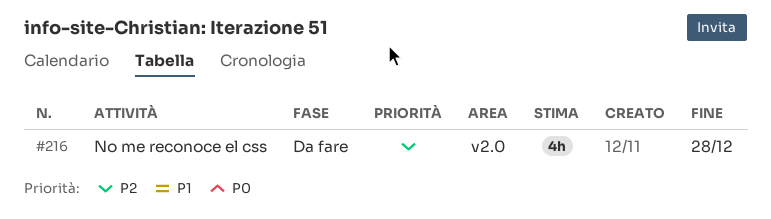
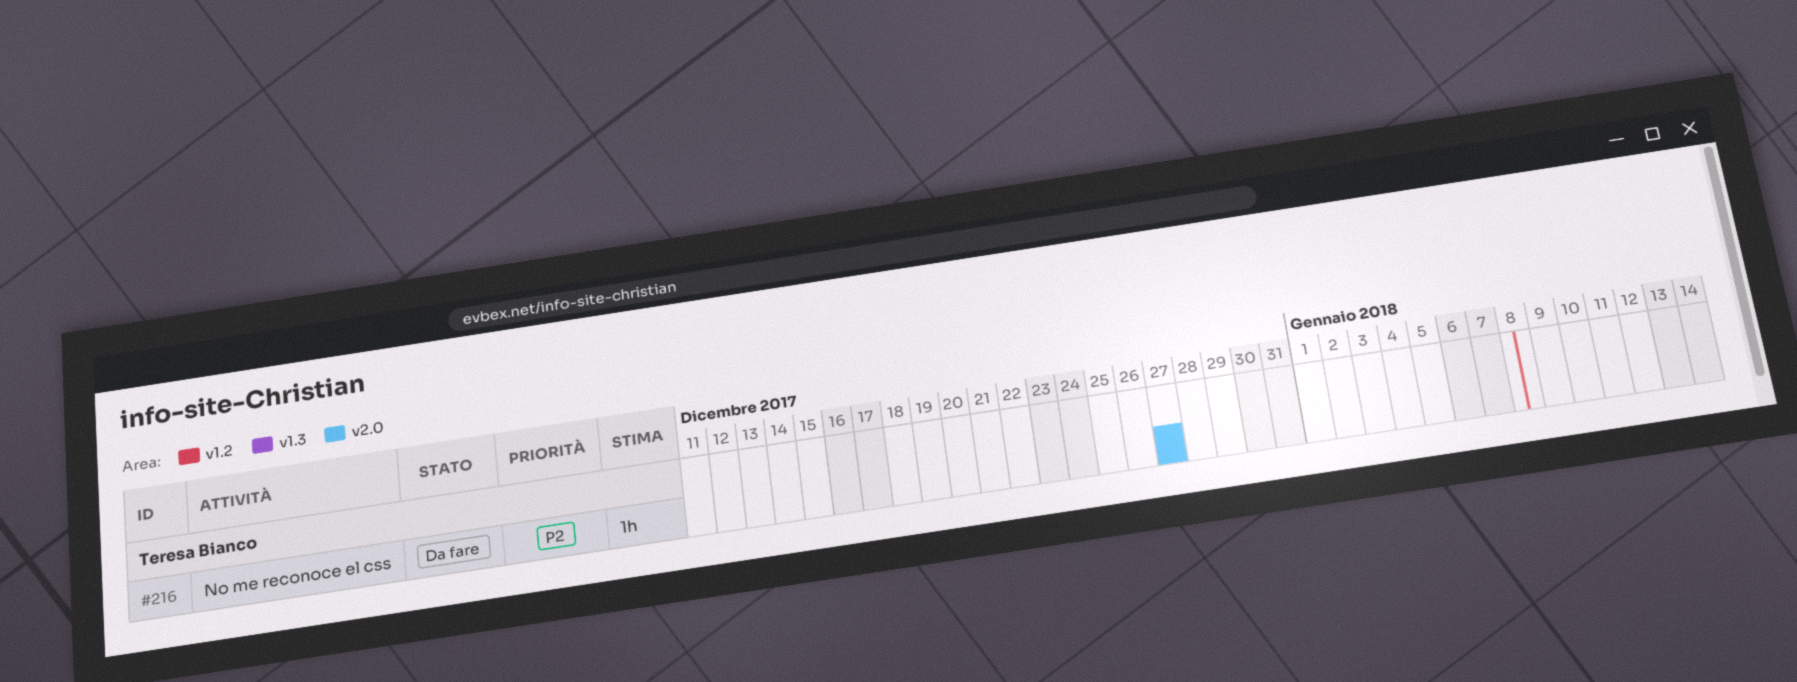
#216, estimate: 4h -> 1h
#216, due: Dec 28 -> Dec 27

